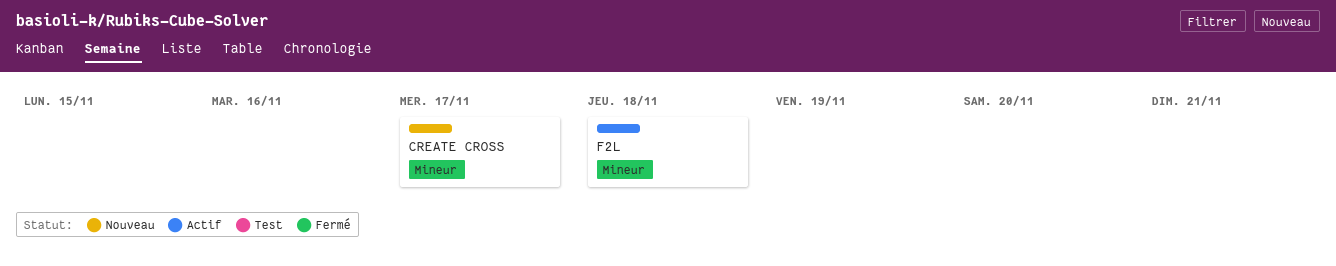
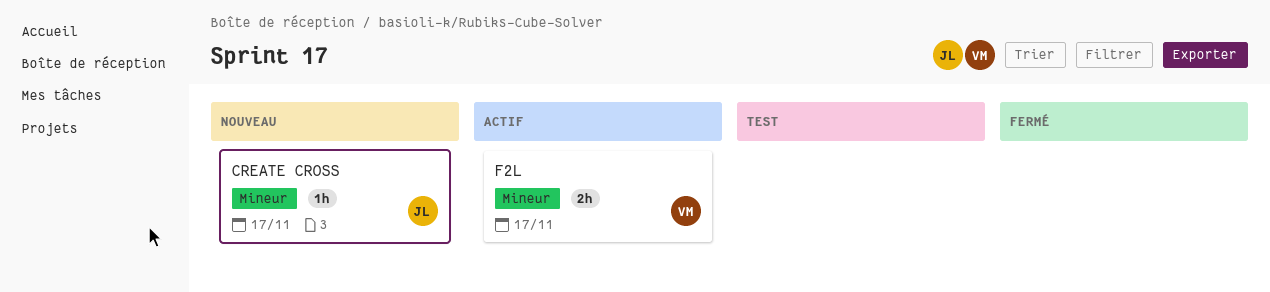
F2L, due: Nov 18 -> Nov 17

